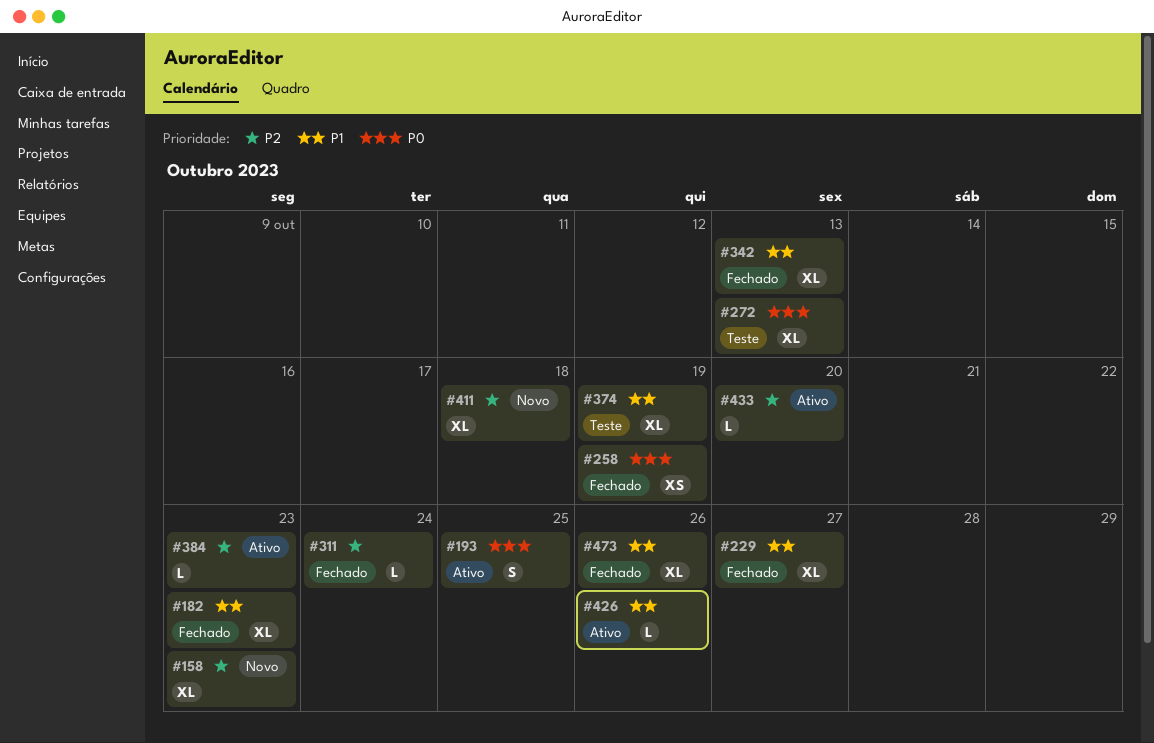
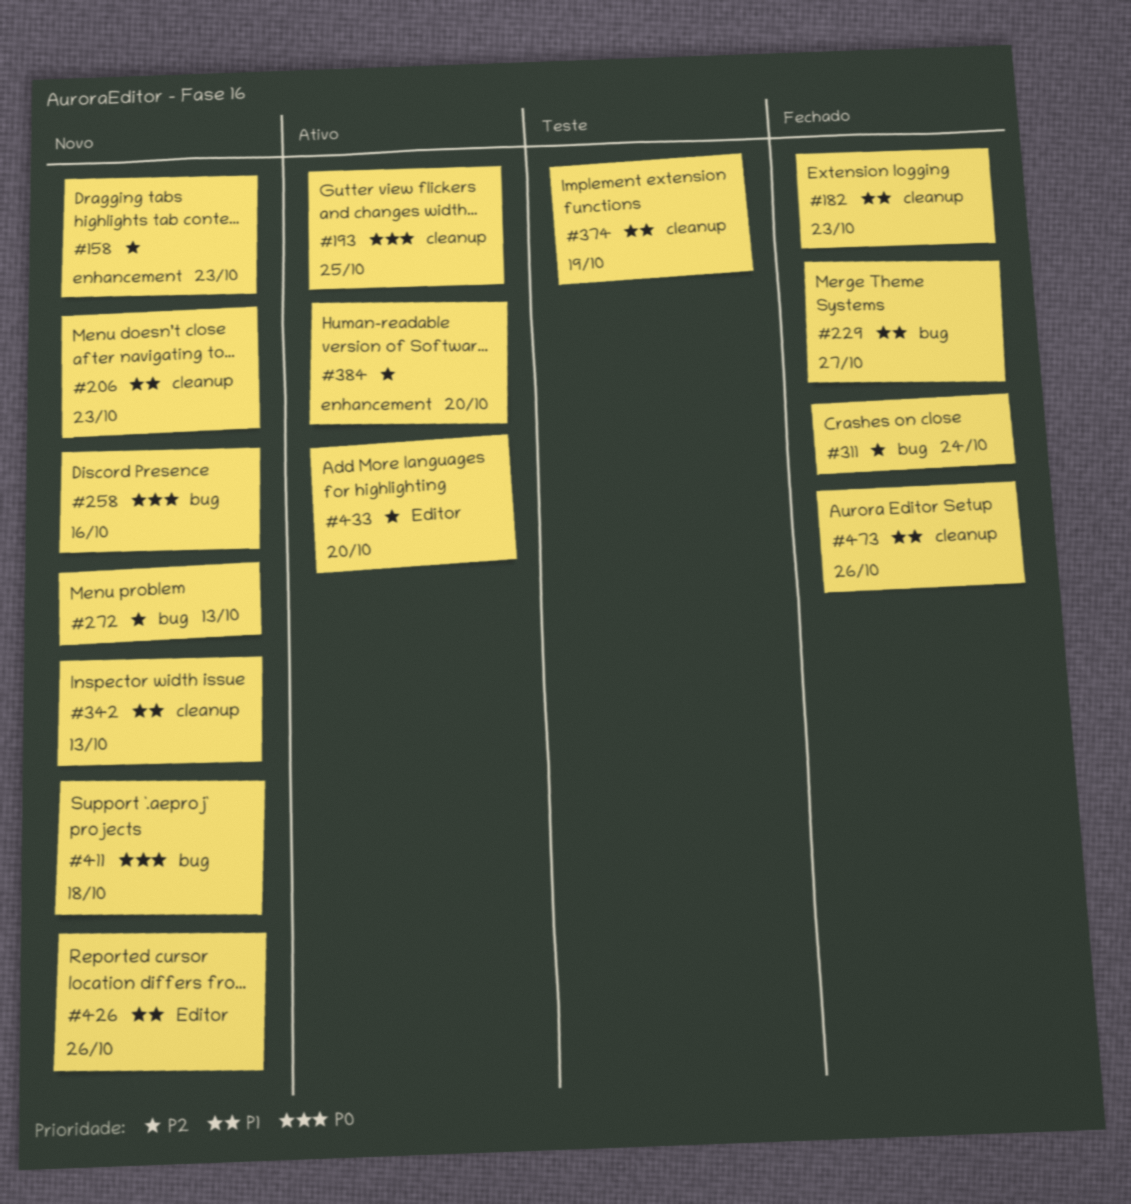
#206: none -> present
#258, status: Fechado -> Novo
#258, due: Oct 19 -> Oct 16
#272, status: Teste -> Novo
#272, priority: P0 -> P2
#342, status: Fechado -> Novo
#384, due: Oct 23 -> Oct 20
#411, priority: P2 -> P0
#426, status: Ativo -> Novo

